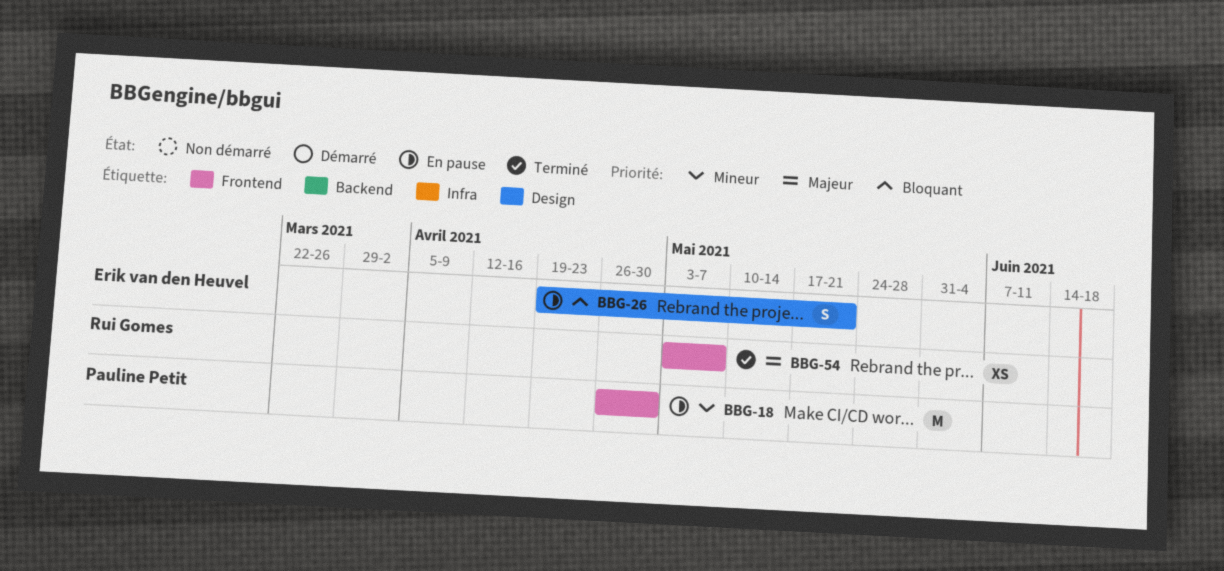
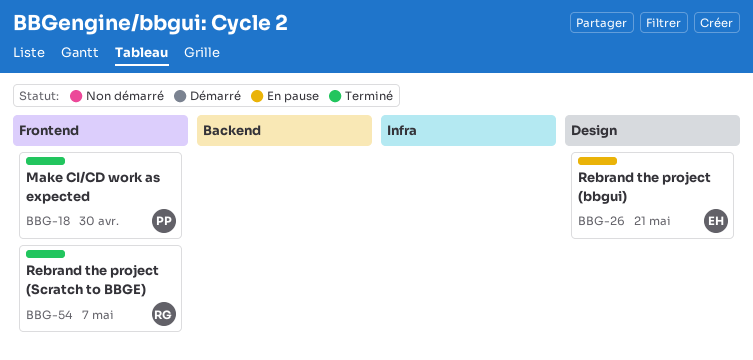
BBG-18, status: En pause -> Terminé

